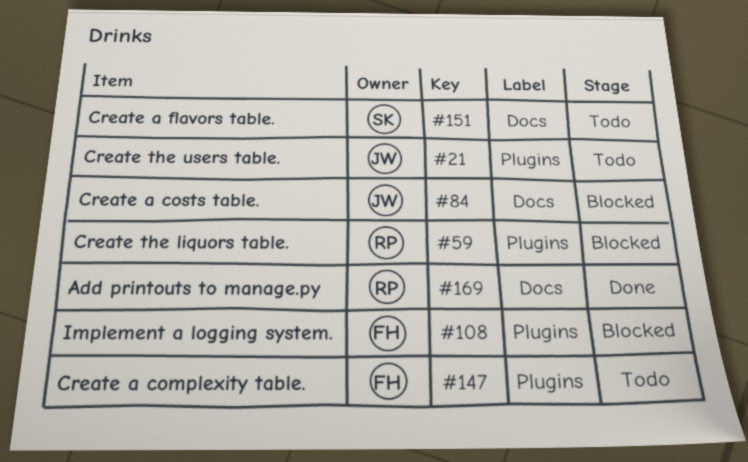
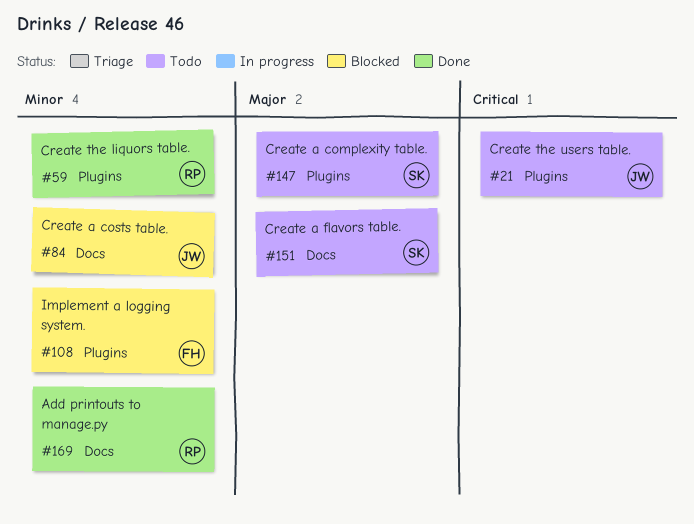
#59, status: Blocked -> Done
#147, owner: FH -> SK

